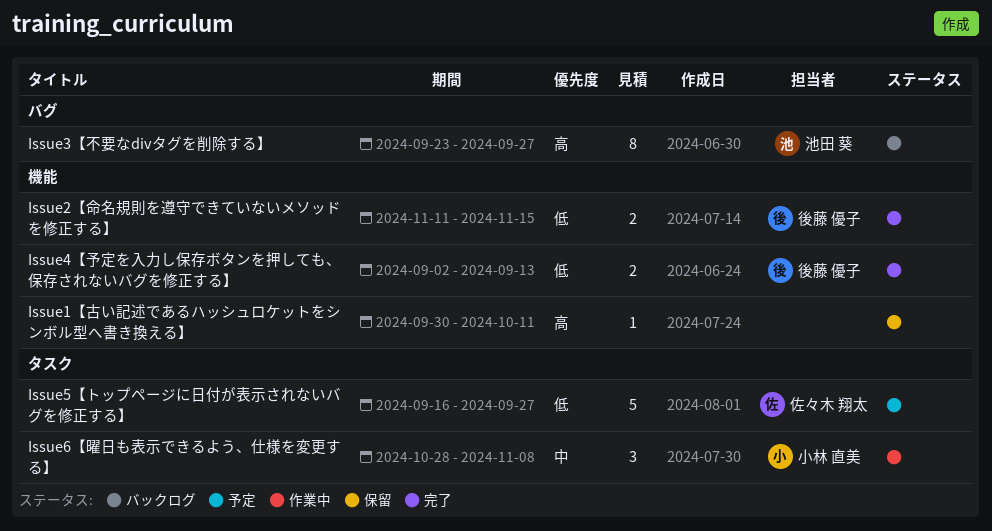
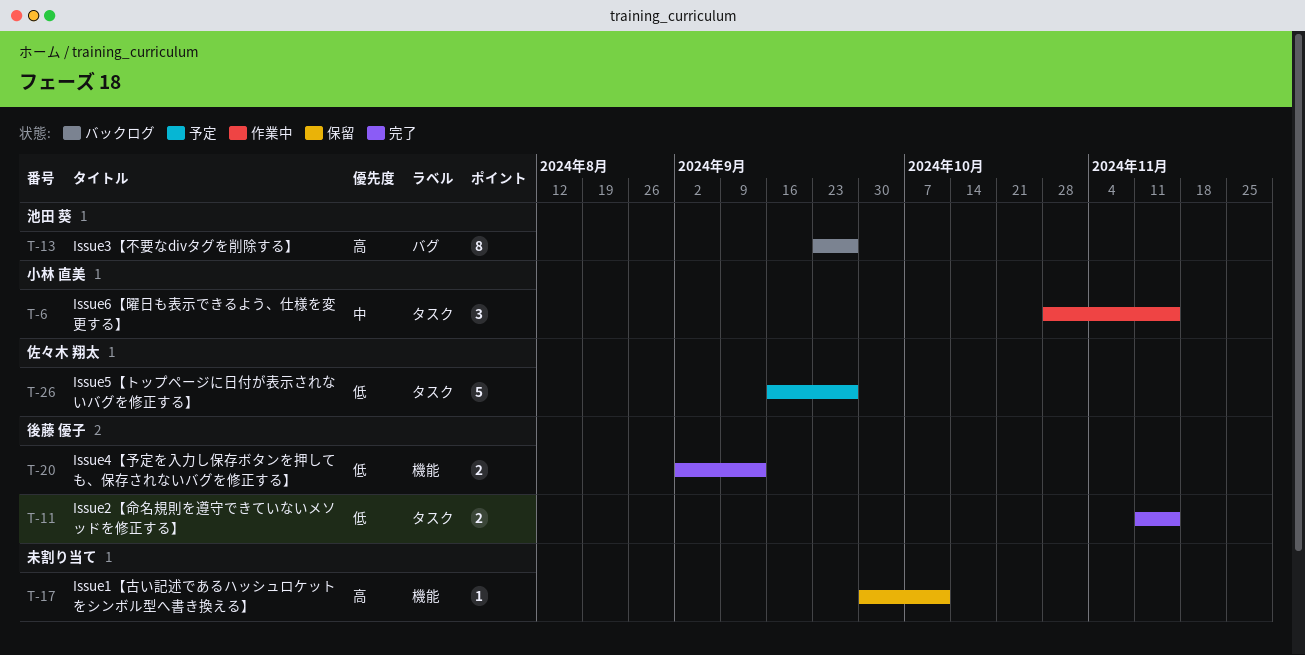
Issue2【命名規則を遵守できていないメソッドを修正する】, label: 機能 -> タスク
Issue6【曜日も表示できるよう、仕様を変更する】, due: Nov 8 -> Nov 15

